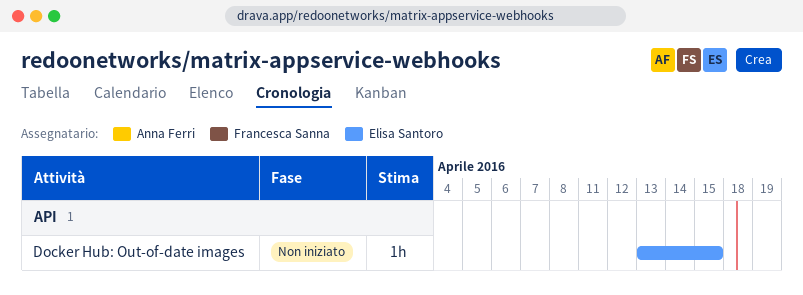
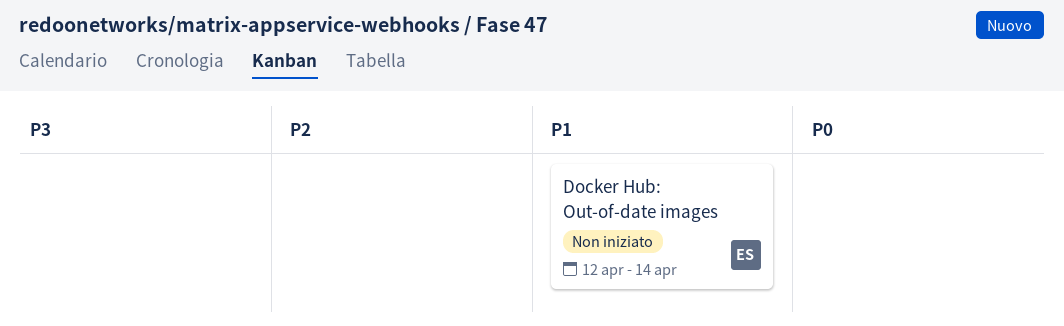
Docker Hub: Out-of-date images, start: Apr 13 -> Apr 12
Docker Hub: Out-of-date images, due: Apr 15 -> Apr 14

